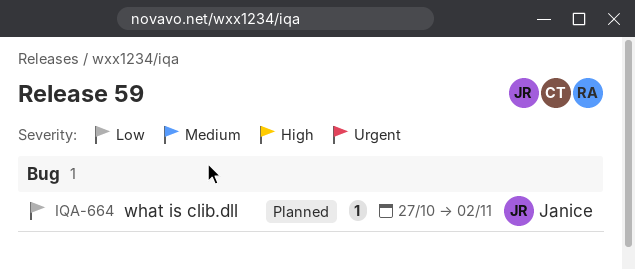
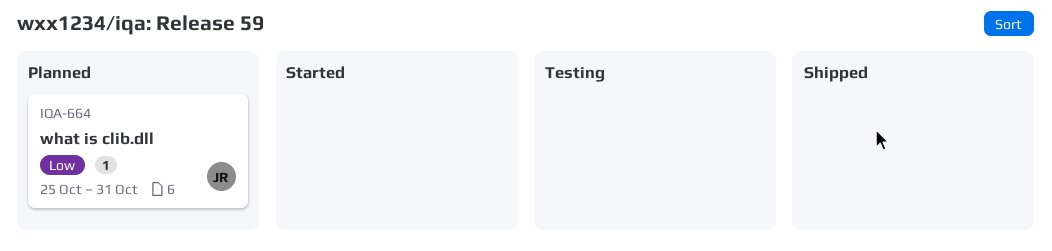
IQA-664, start: Oct 27 -> Oct 25
IQA-664, due: Nov 2 -> Oct 31

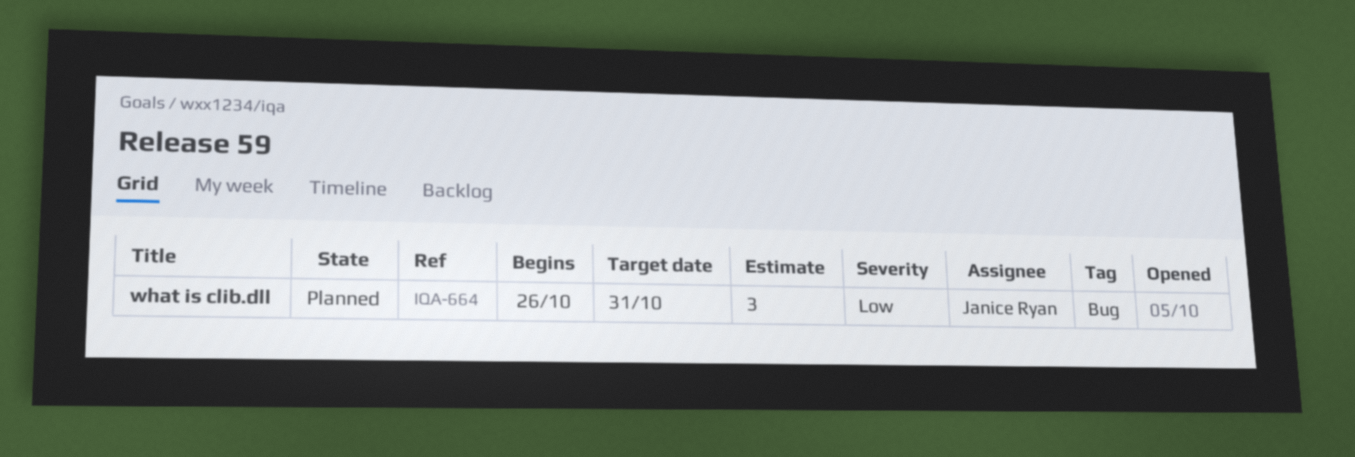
IQA-664, estimate: 1 -> 3
IQA-664, start: Oct 25 -> Oct 26

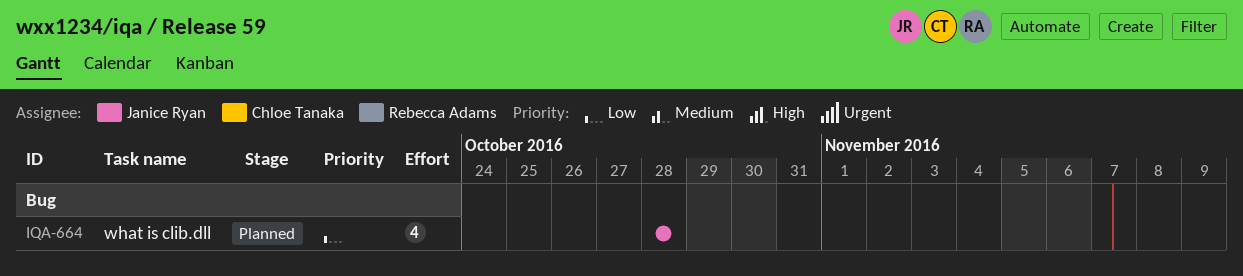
IQA-664, estimate: 3 -> 4
IQA-664, start: Oct 26 -> Oct 28
IQA-664, due: Oct 31 -> Oct 28

